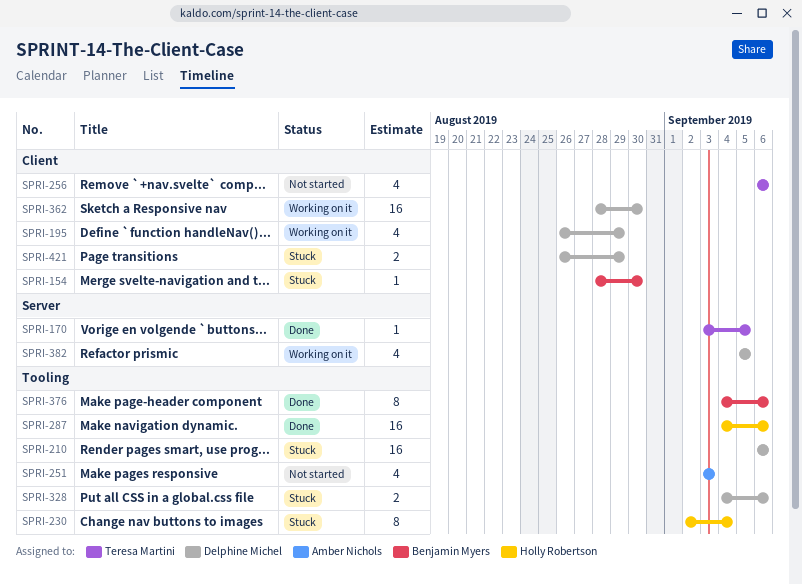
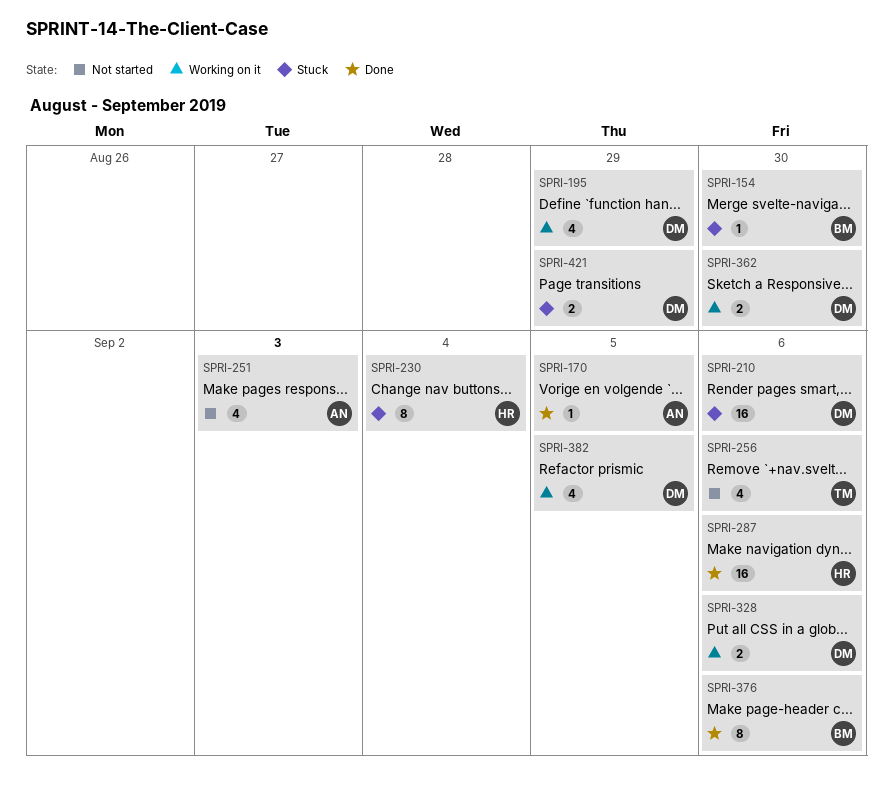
SPRI-170, owner: Teresa Martini -> Amber Nichols
SPRI-328, status: Stuck -> Working on it
SPRI-362, estimate: 16 -> 2

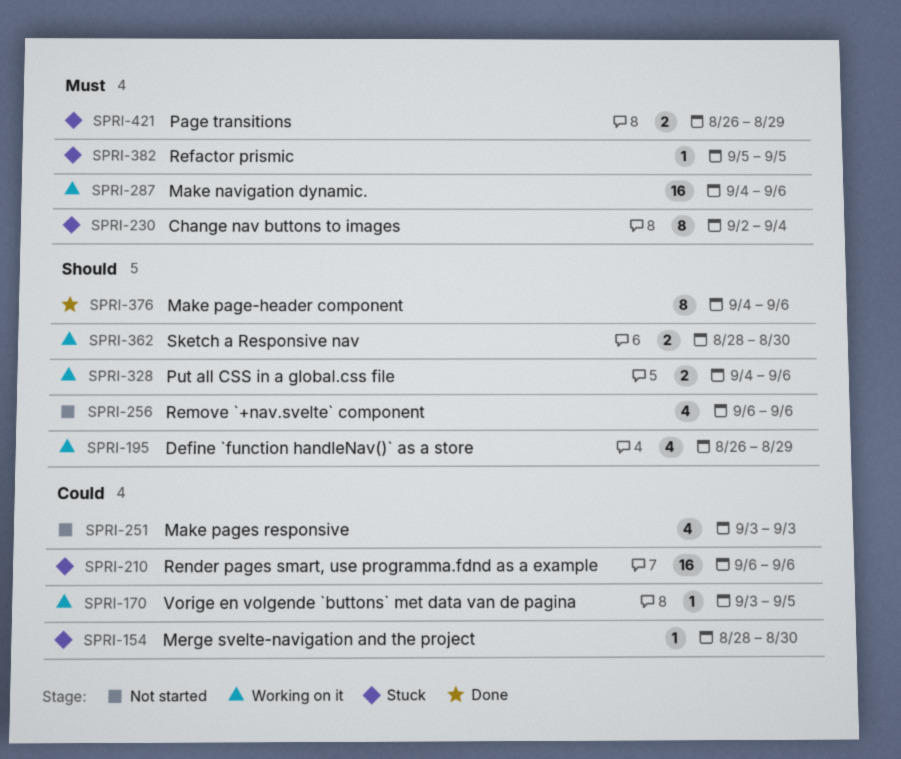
SPRI-170, status: Done -> Working on it
SPRI-287, status: Done -> Working on it
SPRI-382, status: Working on it -> Stuck
SPRI-382, estimate: 4 -> 1

